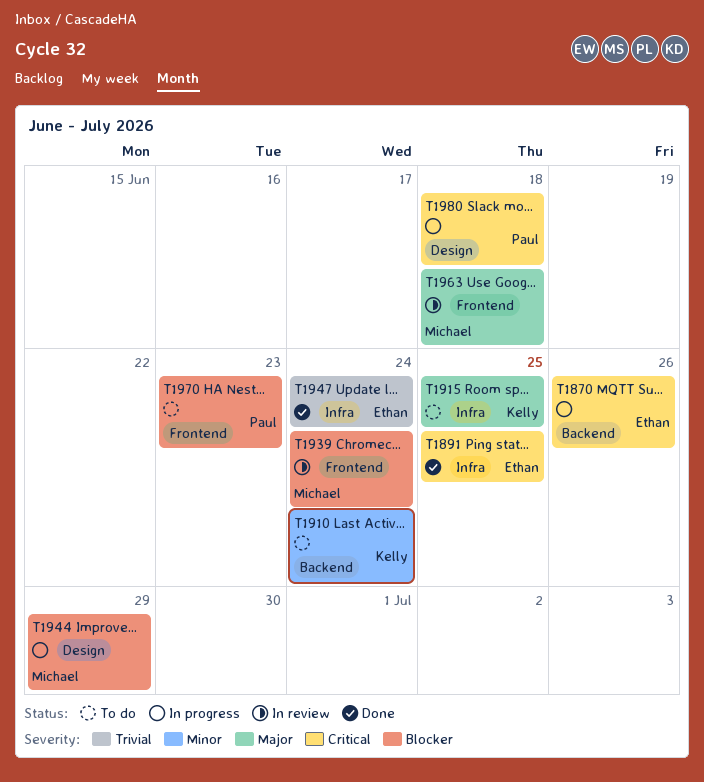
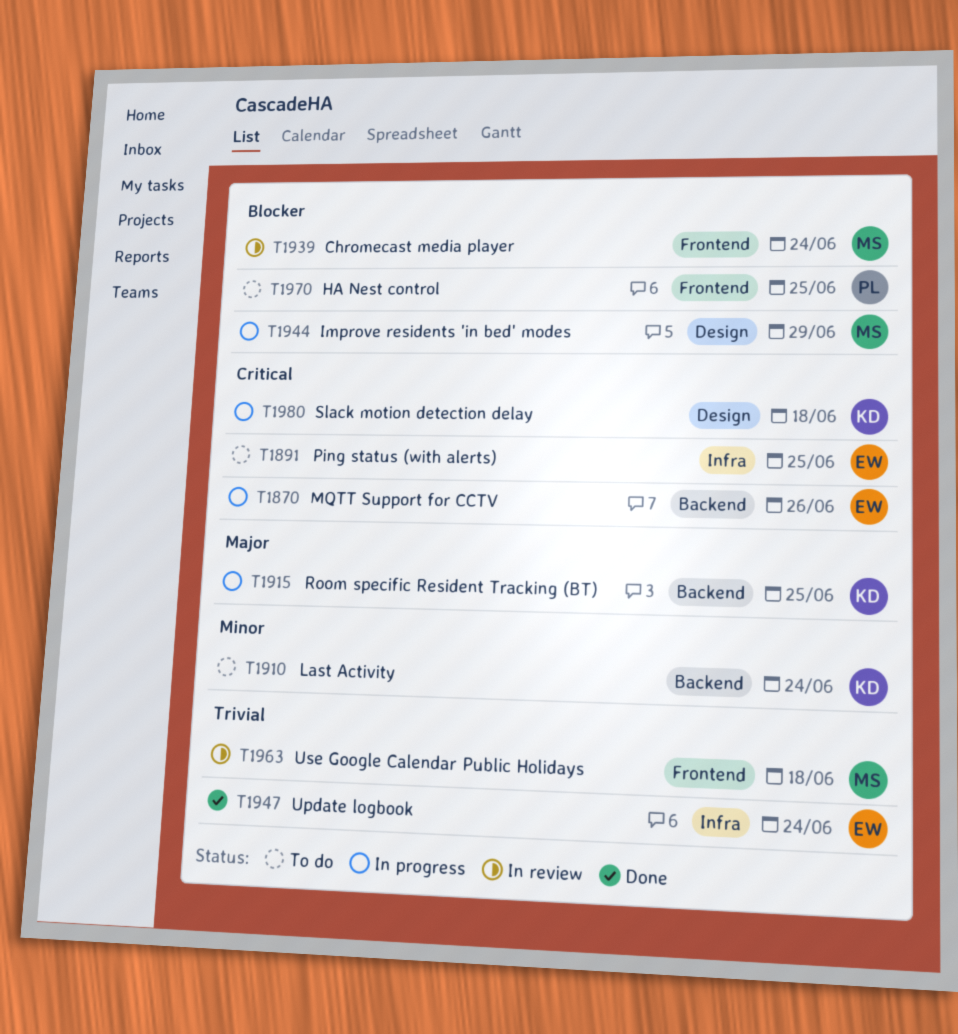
T1891, status: Done -> To do
T1915, status: To do -> In progress
T1915, label: Infra -> Backend
T1963, priority: Major -> Trivial
T1970, due: Jun 23 -> Jun 25
T1980, owner: Paul -> Kelly

